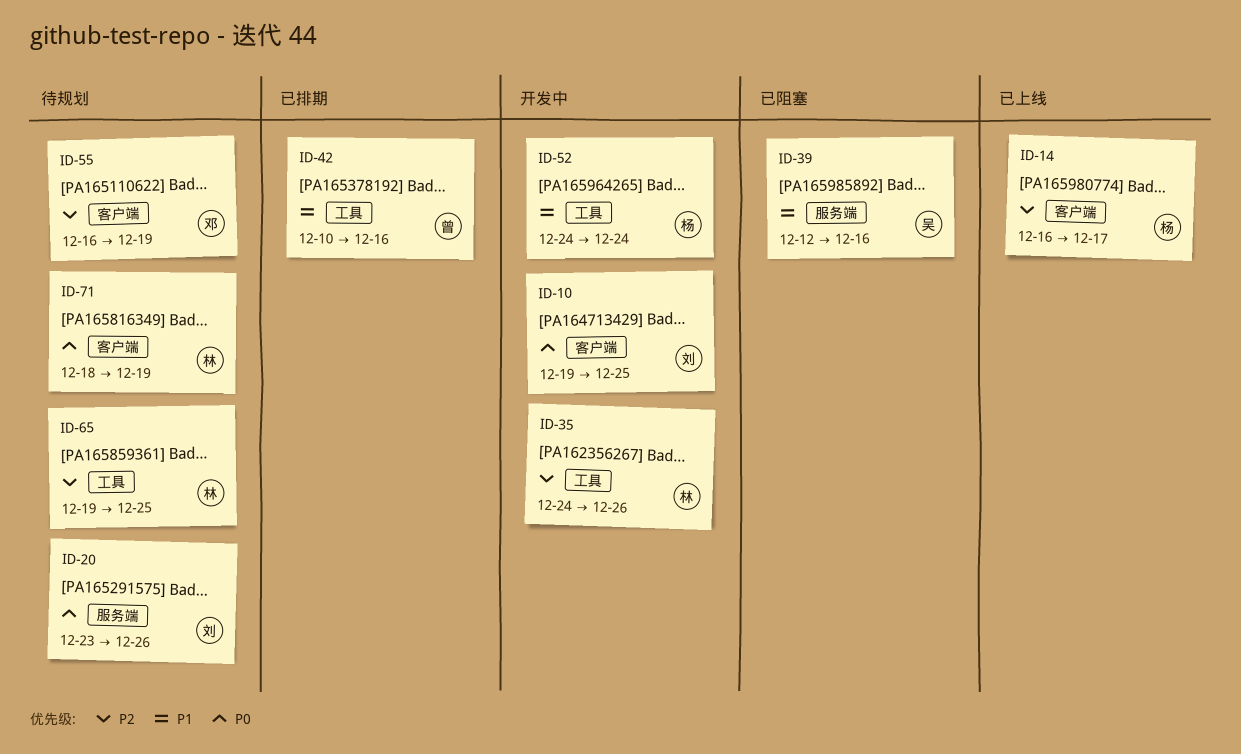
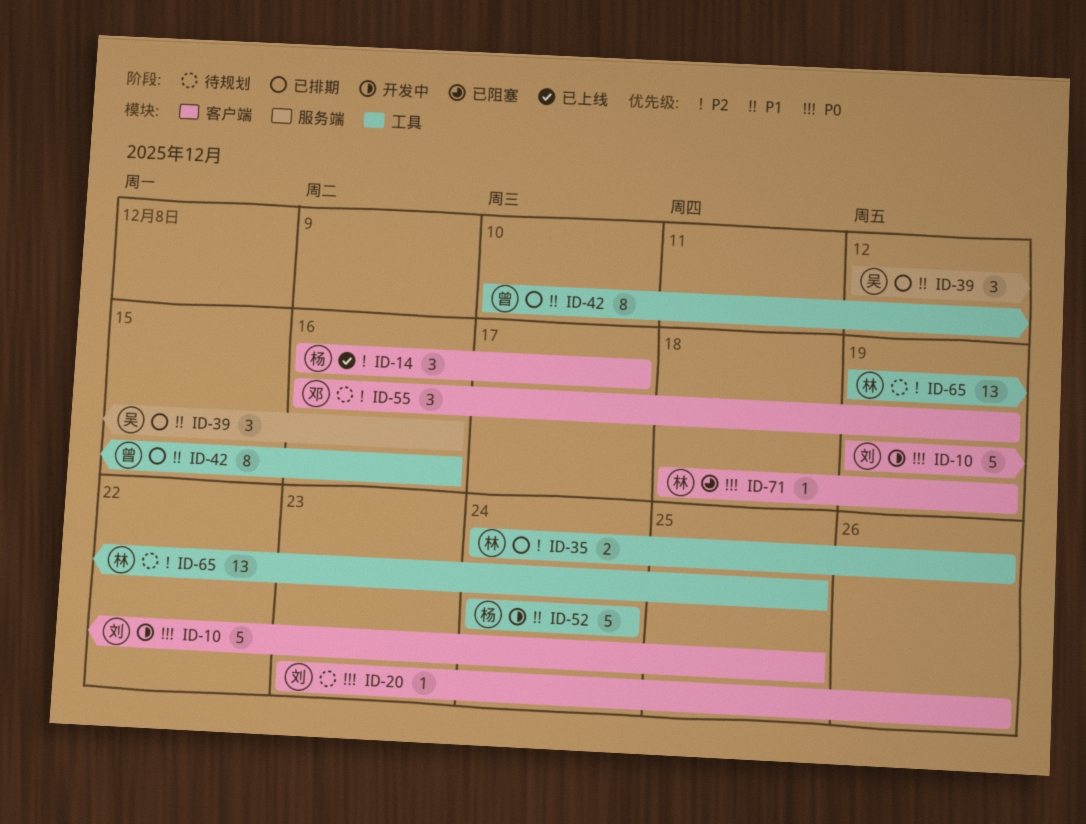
ID-20, label: 服务端 -> 客户端
ID-35, status: 开发中 -> 已排期
ID-39, status: 已阻塞 -> 已排期
ID-71, status: 待规划 -> 已阻塞

